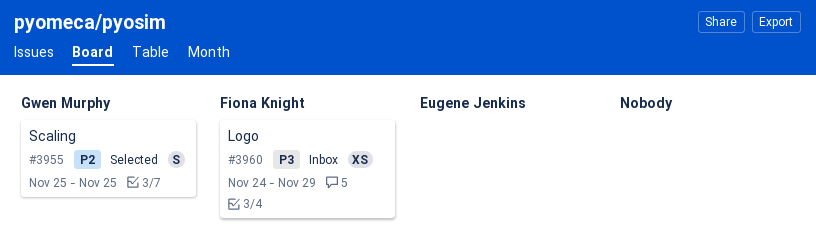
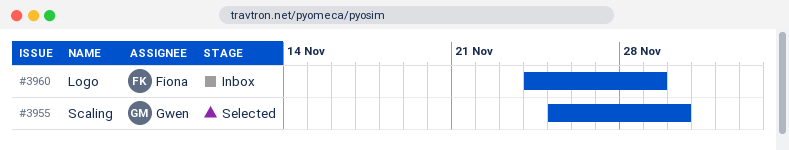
#3955, due: Nov 25 -> Nov 30

